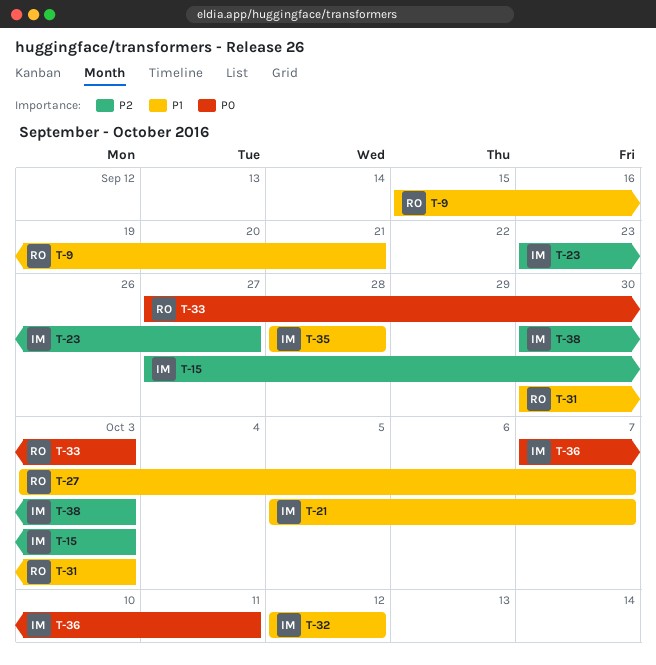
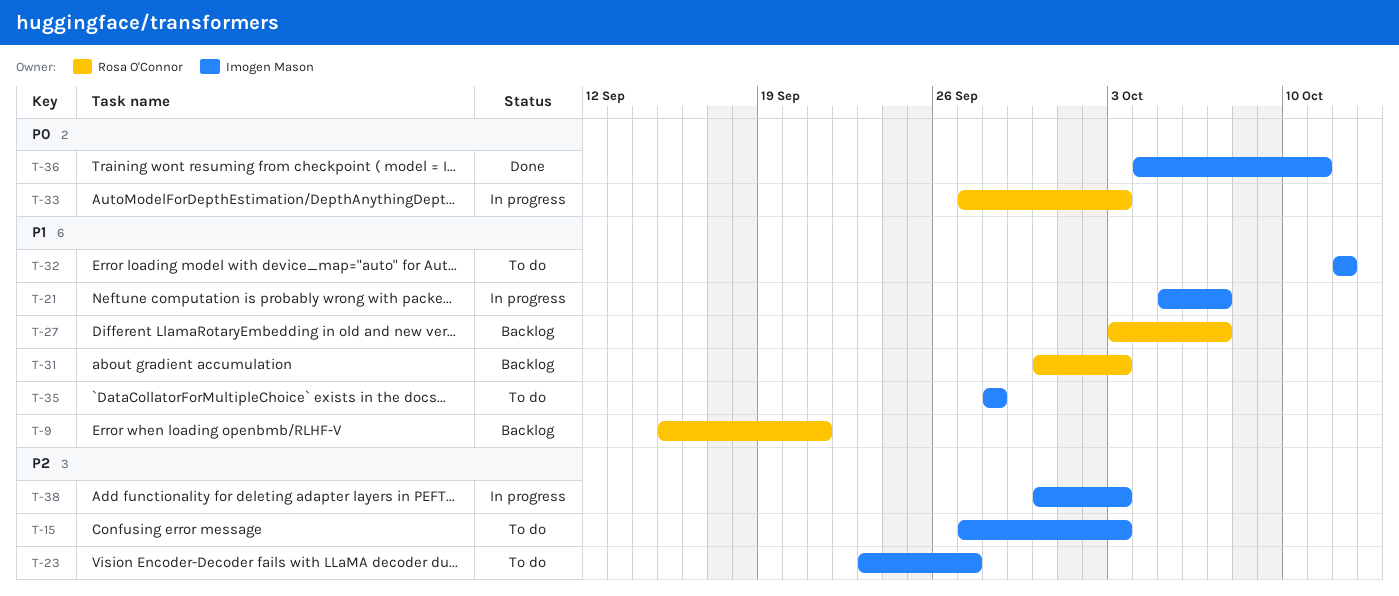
T-36, start: Oct 7 -> Oct 4

